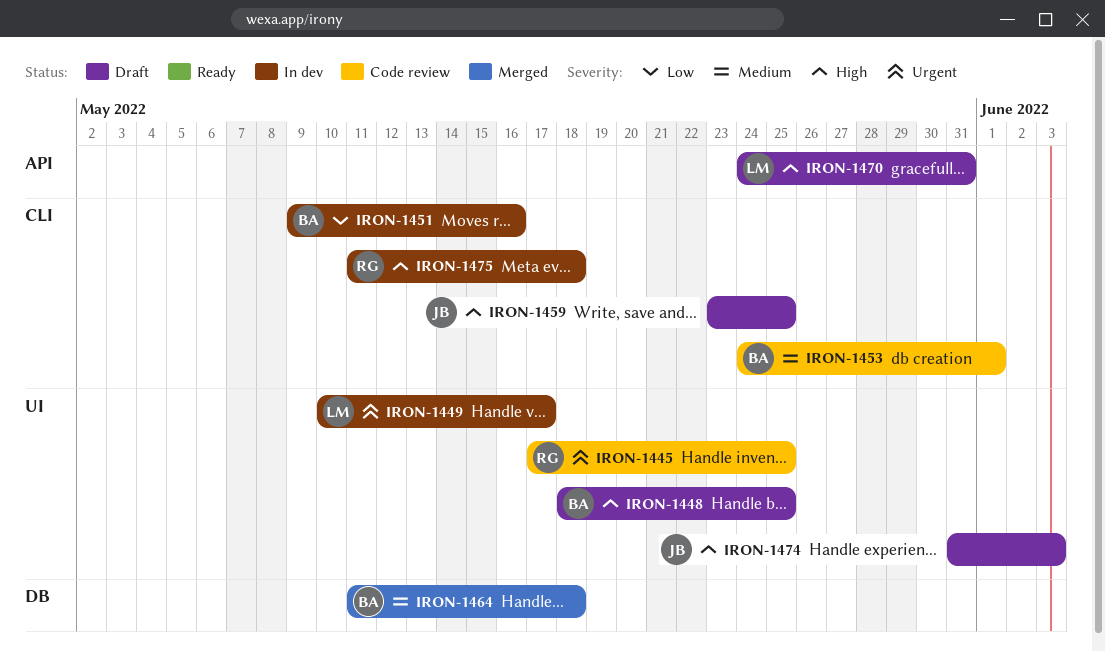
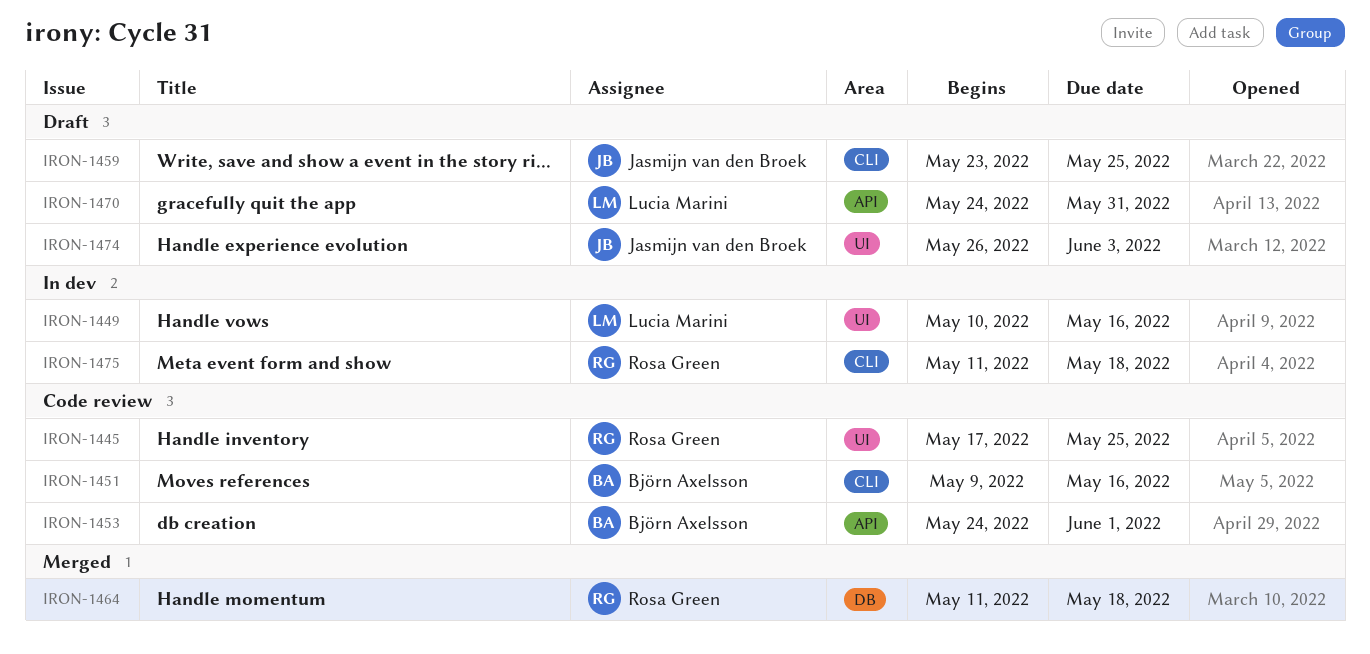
IRON-1448: present -> none
IRON-1449, due: May 17 -> May 16
IRON-1451, status: In dev -> Code review
IRON-1453, label: CLI -> API
IRON-1464, owner: Björn Axelsson -> Rosa Green
IRON-1474, start: May 31 -> May 26

